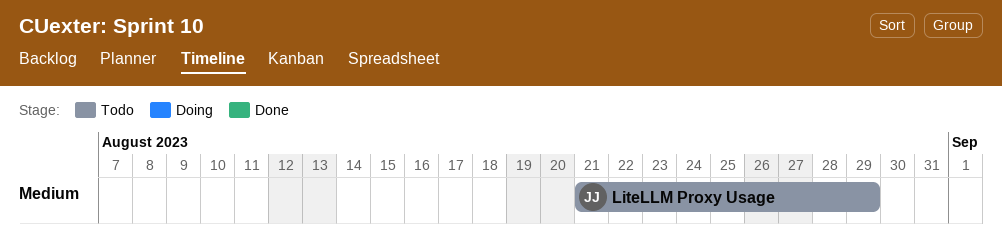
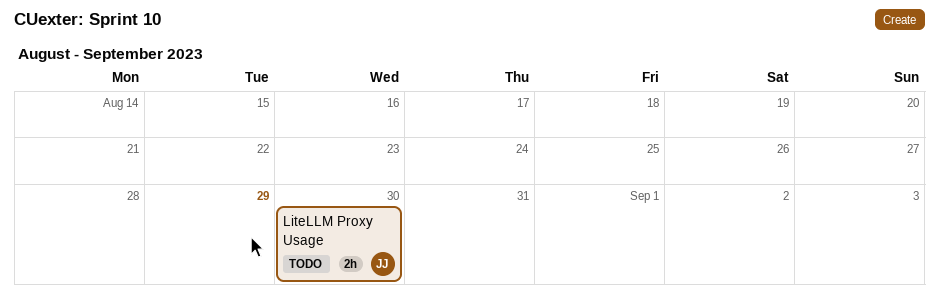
LiteLLM Proxy Usage, due: Aug 29 -> Aug 30

